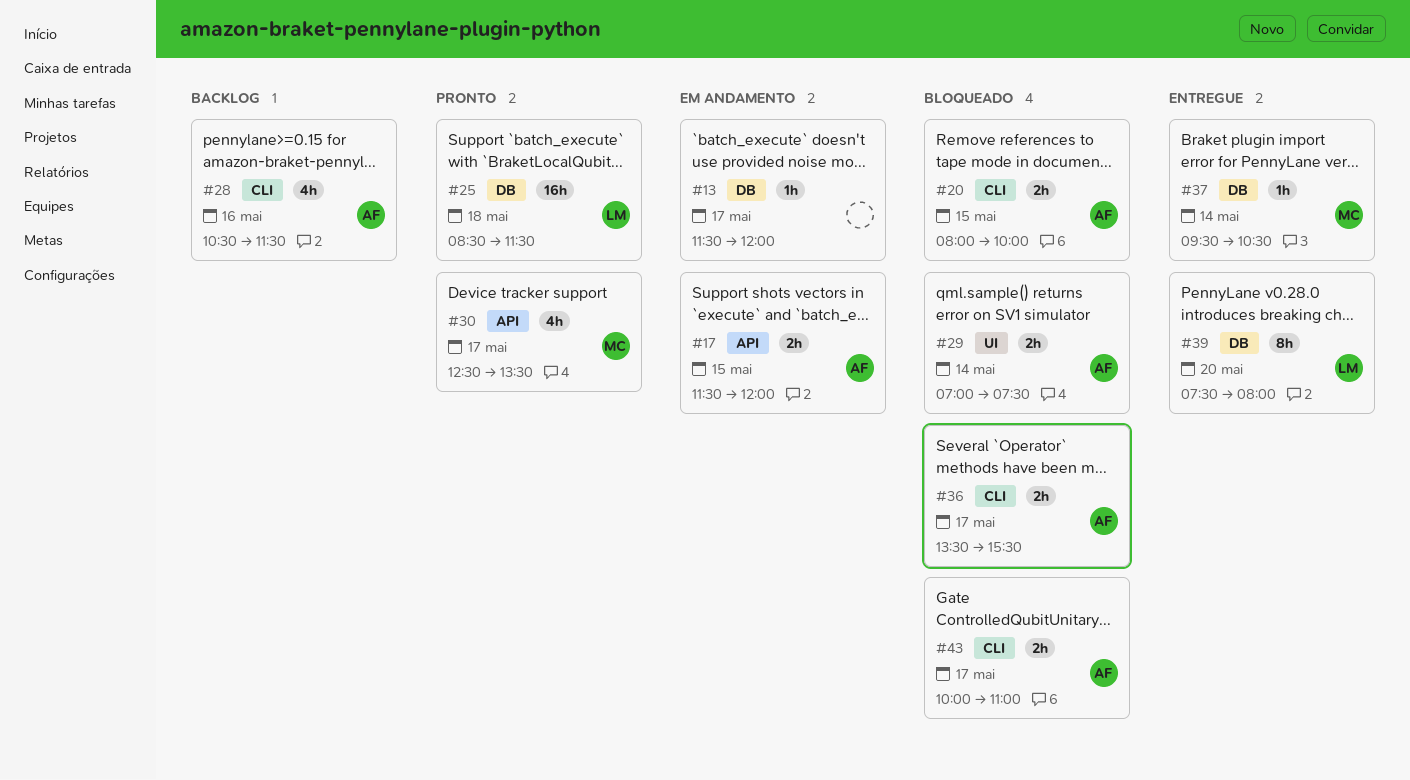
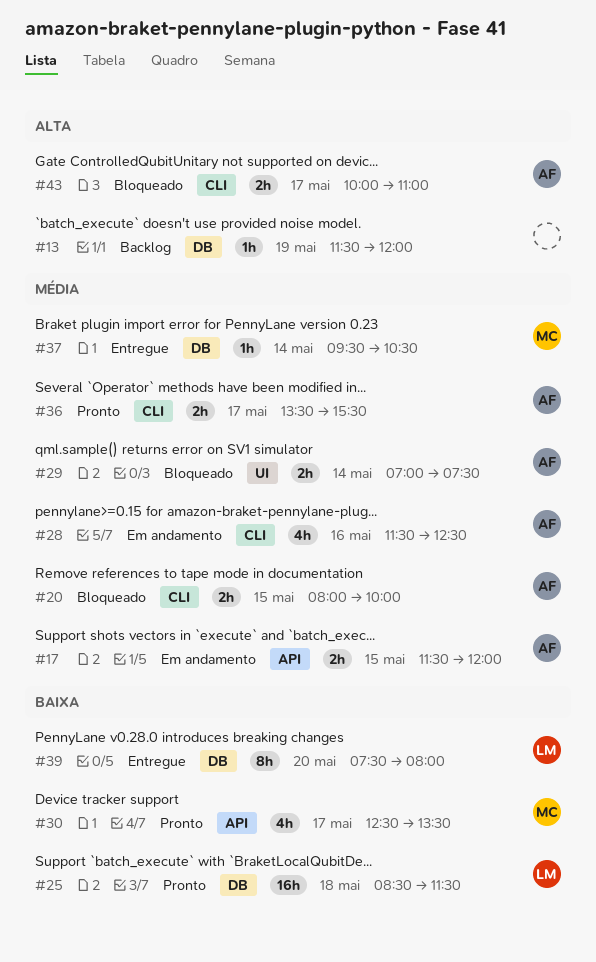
#13, status: Em andamento -> Backlog
#13, day: May 17 -> May 19
#28, status: Backlog -> Em andamento
#28, begins: 10:30 -> 11:30
#28, ends: 11:30 -> 12:30
#36, status: Bloqueado -> Pronto

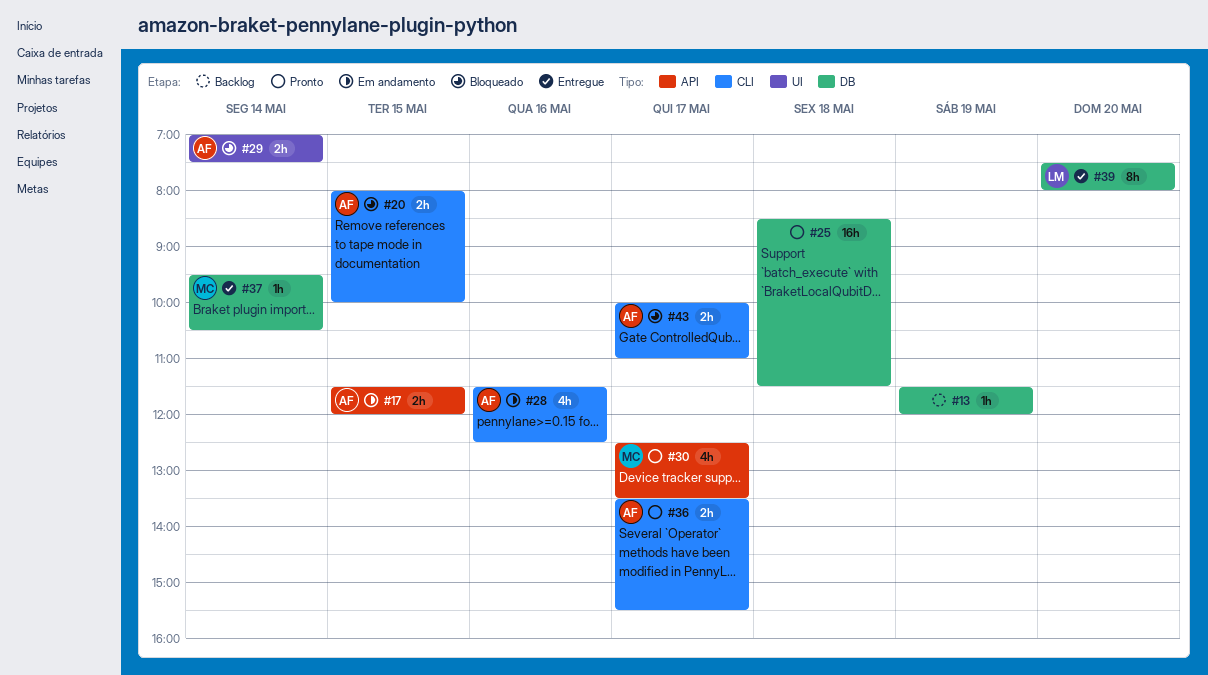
#25, owner: LM -> none

